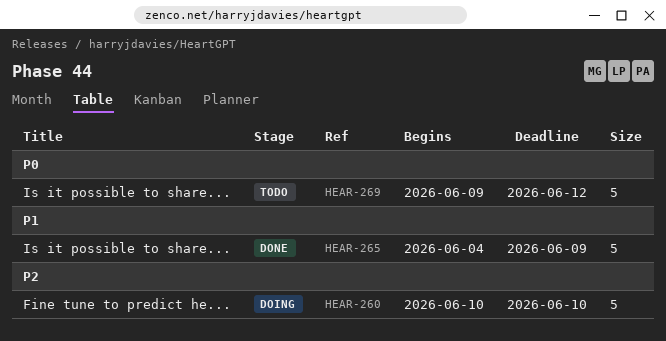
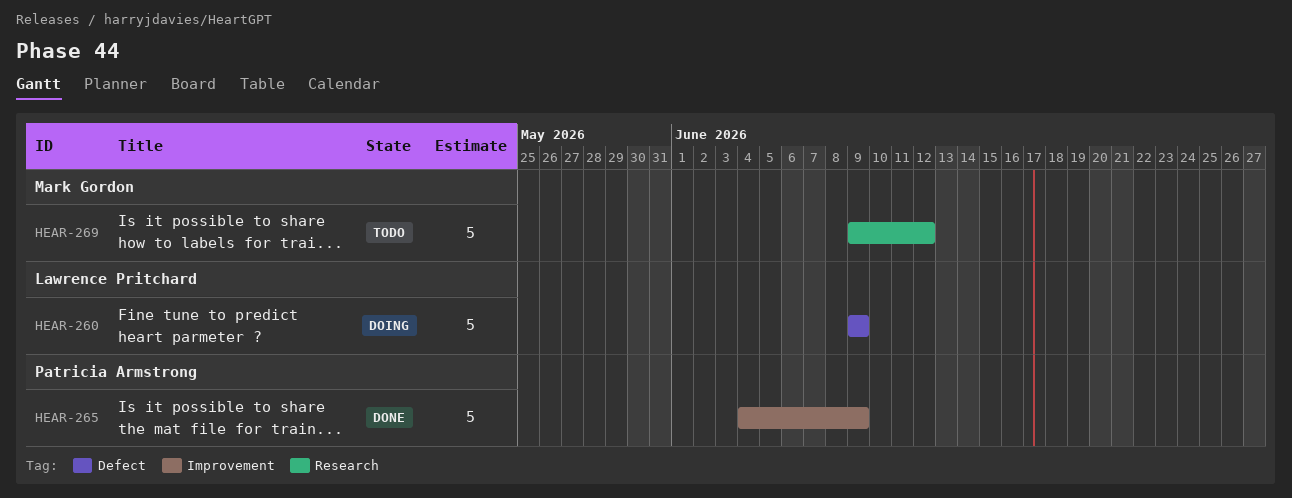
HEAR-260, start: Jun 10 -> Jun 9
HEAR-260, due: Jun 10 -> Jun 9

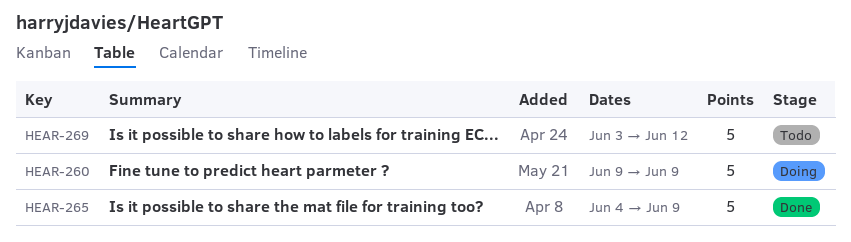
HEAR-269, start: Jun 9 -> Jun 3

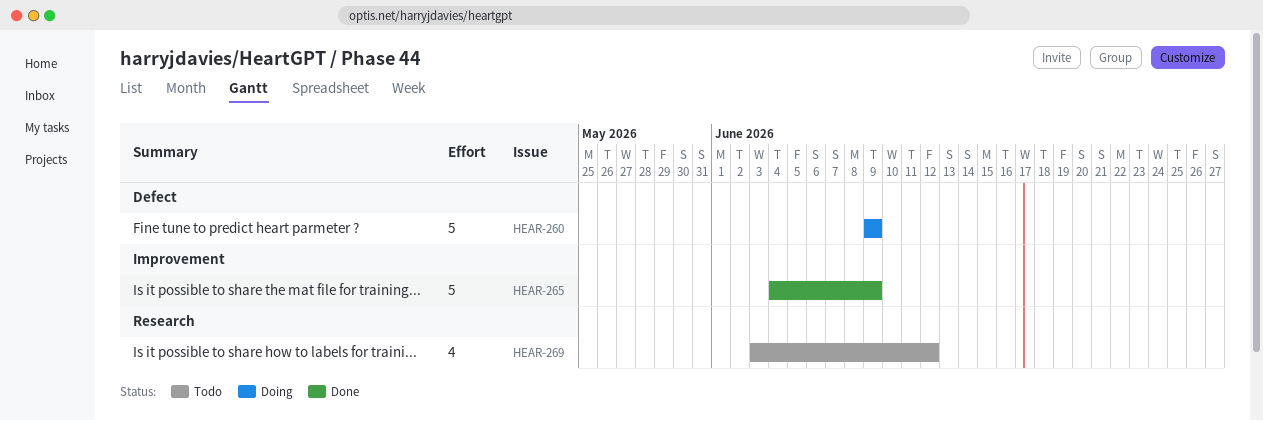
HEAR-269, estimate: 5 -> 4

